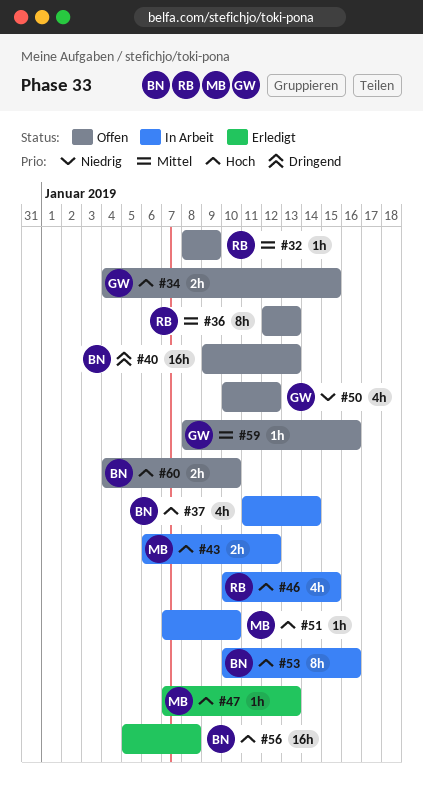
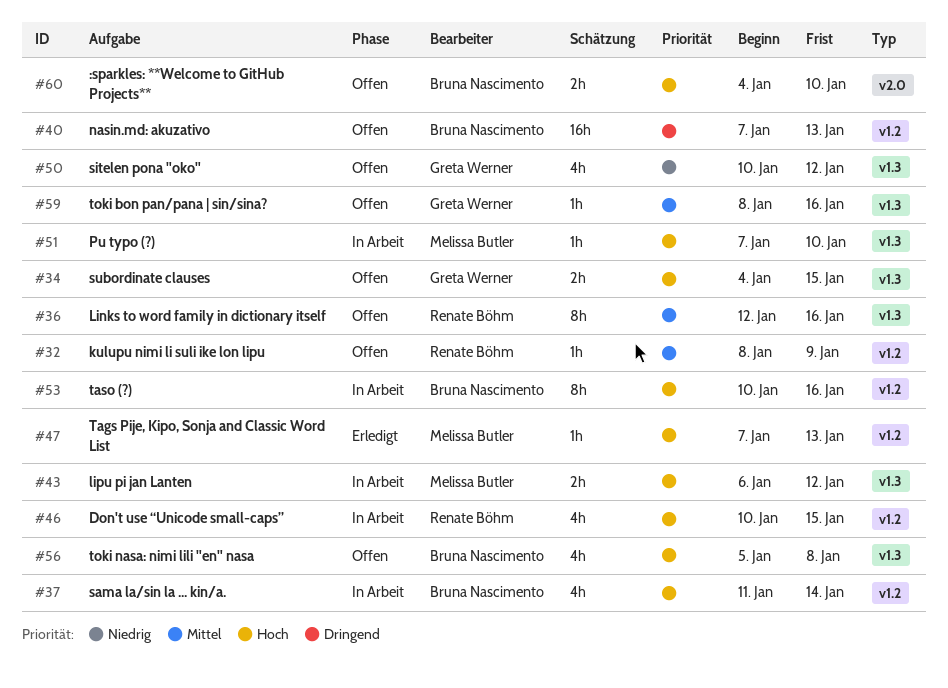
#36, due: Jan 13 -> Jan 16
#40, start: Jan 9 -> Jan 7
#56, status: Erledigt -> Offen
#56, estimate: 16h -> 4h

